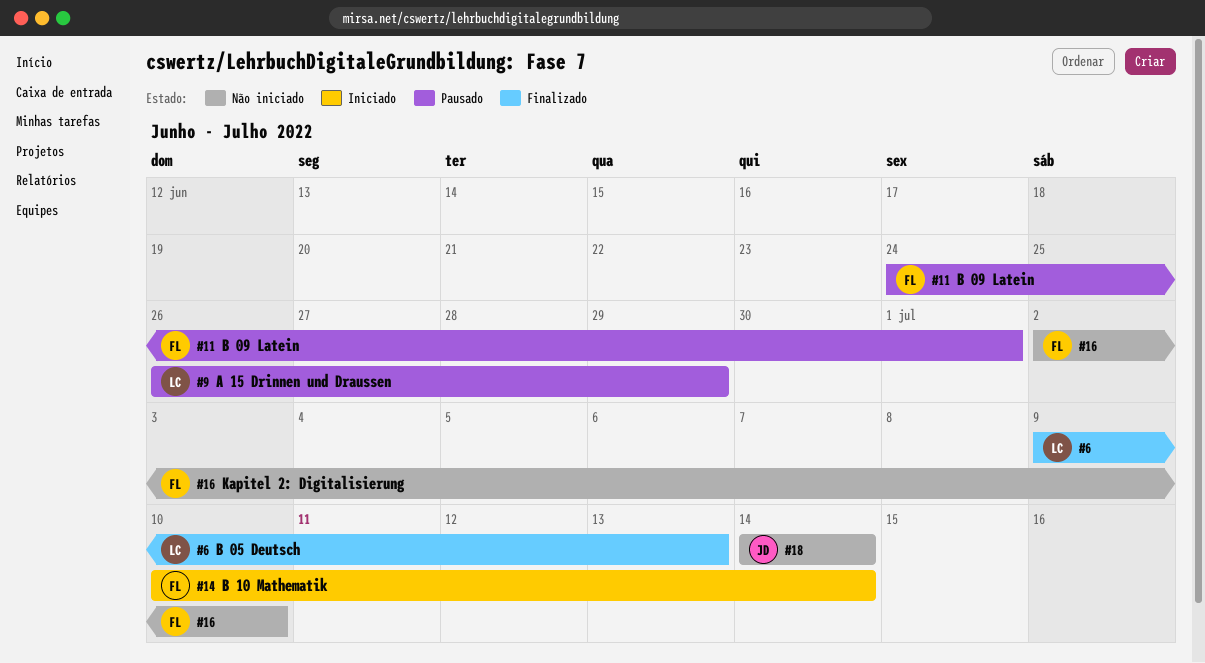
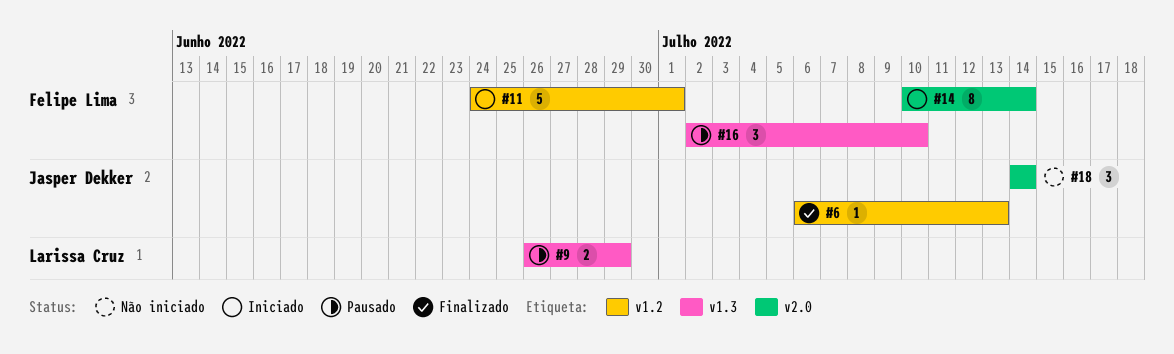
#6, owner: Larissa Cruz -> Jasper Dekker
#6, start: Jul 9 -> Jul 6
#11, status: Pausado -> Iniciado
#16, status: Não iniciado -> Pausado

